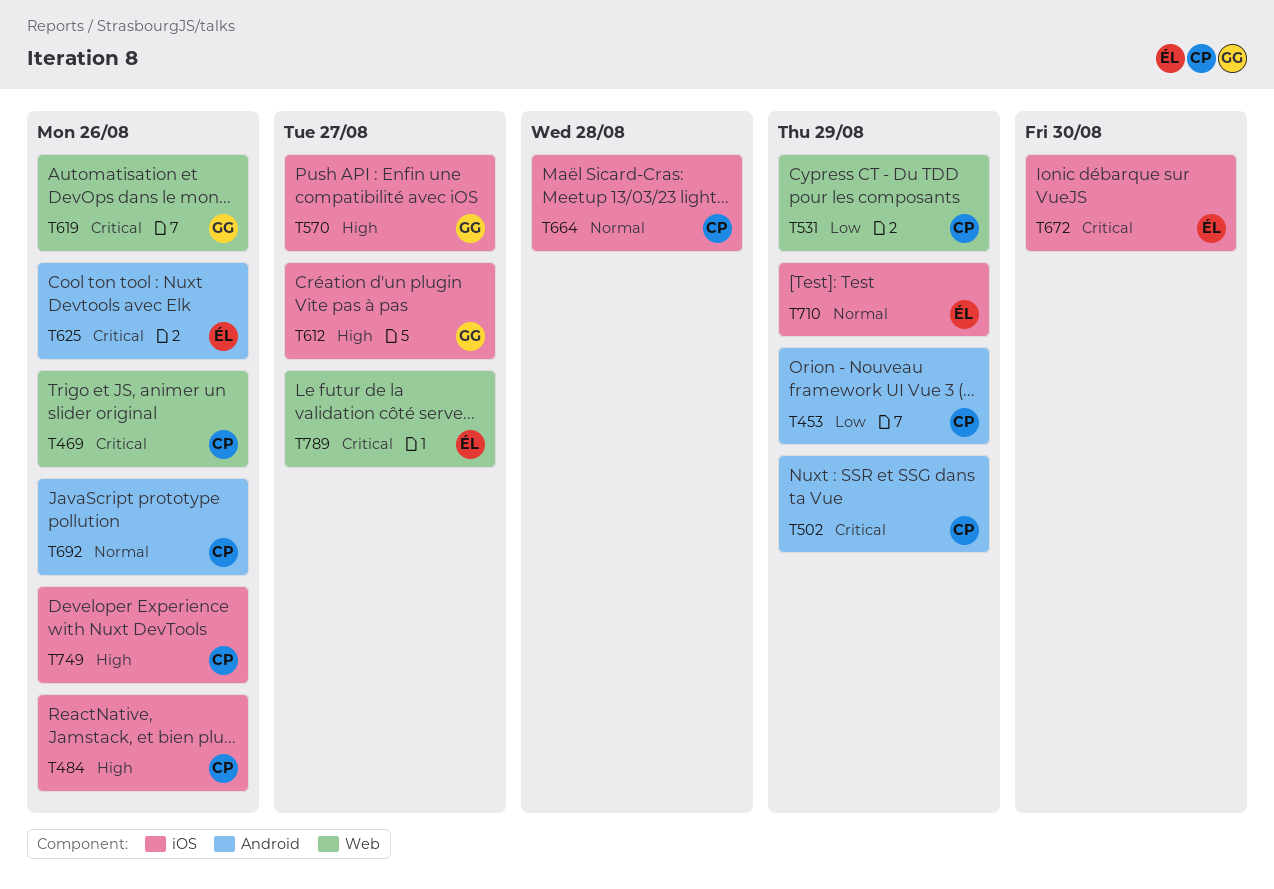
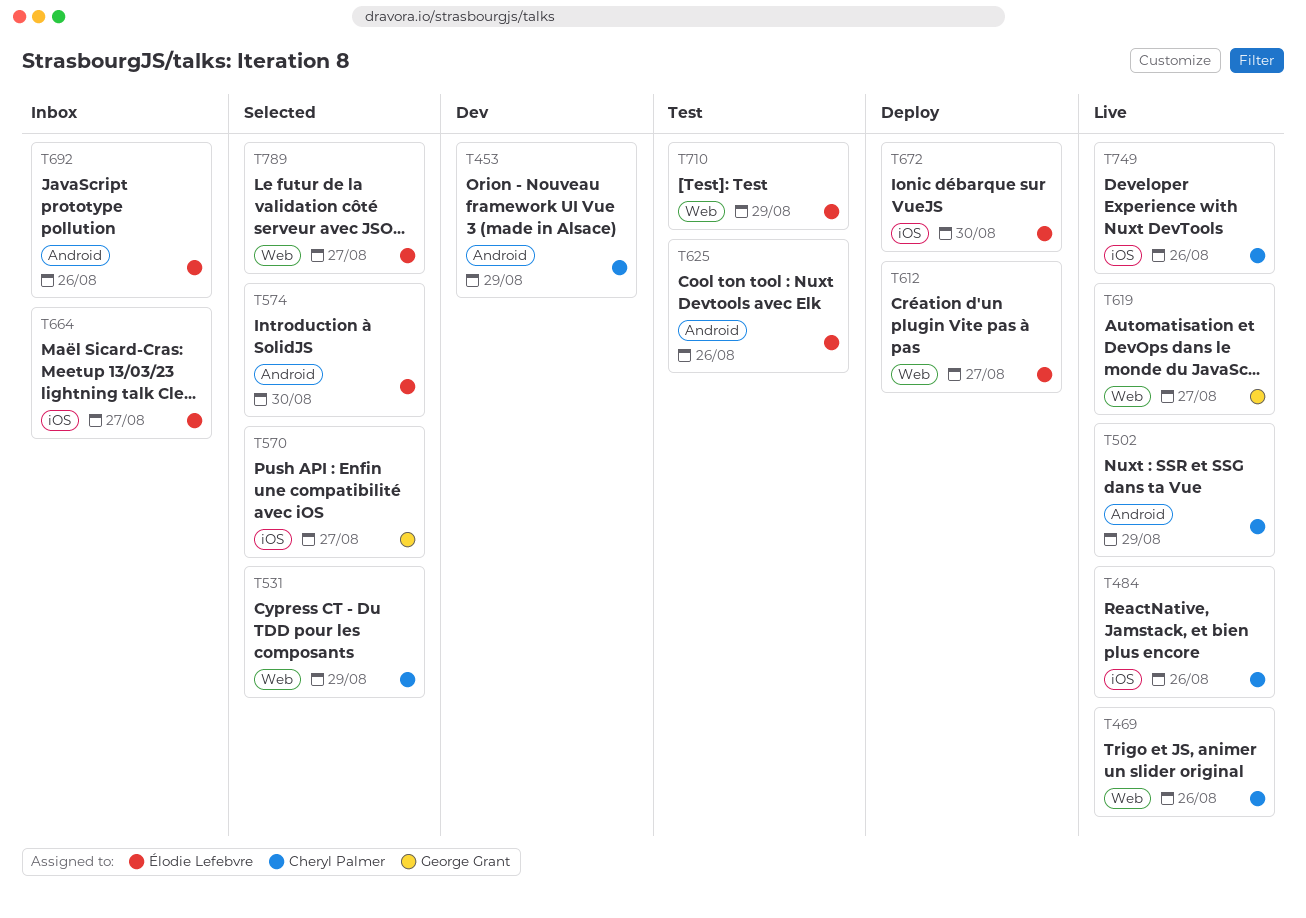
T574: none -> present
T612, owner: George Grant -> Élodie Lefebvre
T612, label: iOS -> Web
T619, due: Aug 26 -> Aug 27
T664, owner: Cheryl Palmer -> Élodie Lefebvre
T664, due: Aug 28 -> Aug 27
T692, owner: Cheryl Palmer -> Élodie Lefebvre
T710, label: iOS -> Web

